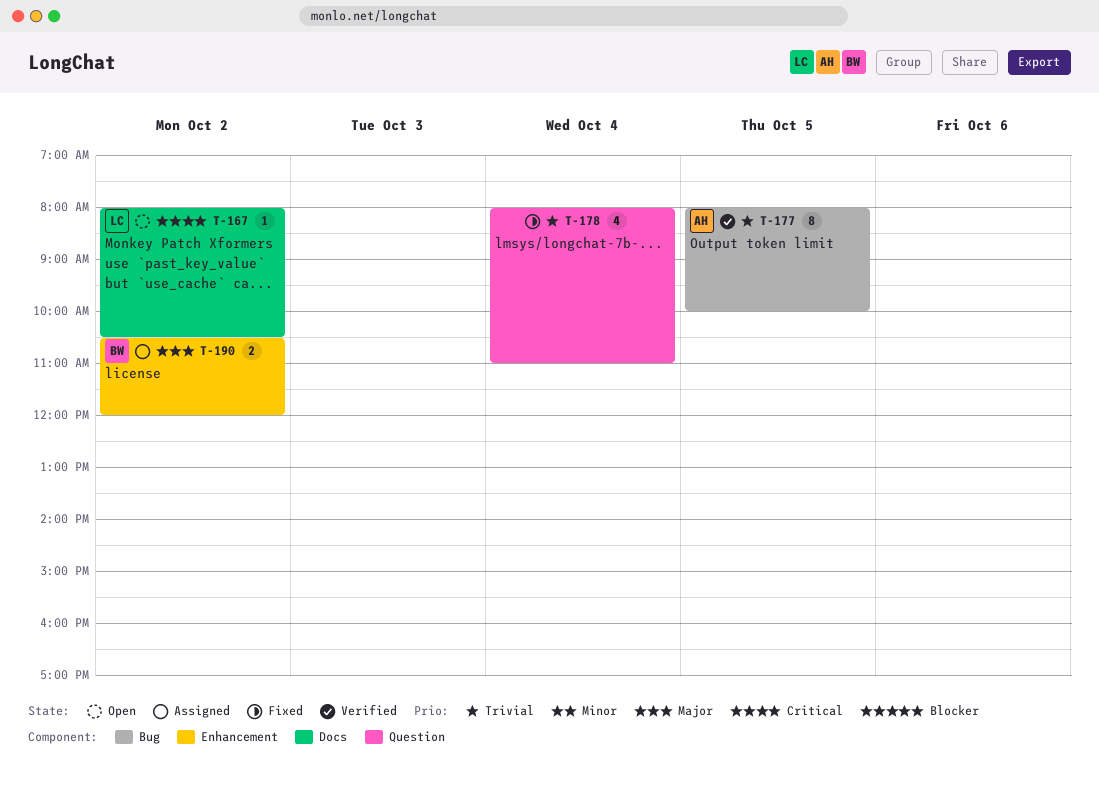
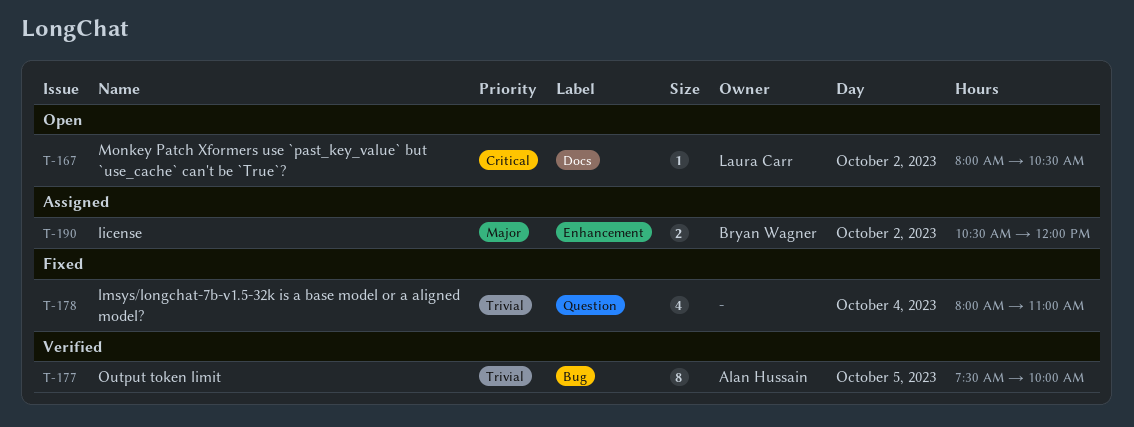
T-177, begins: 08:00 -> 07:30

